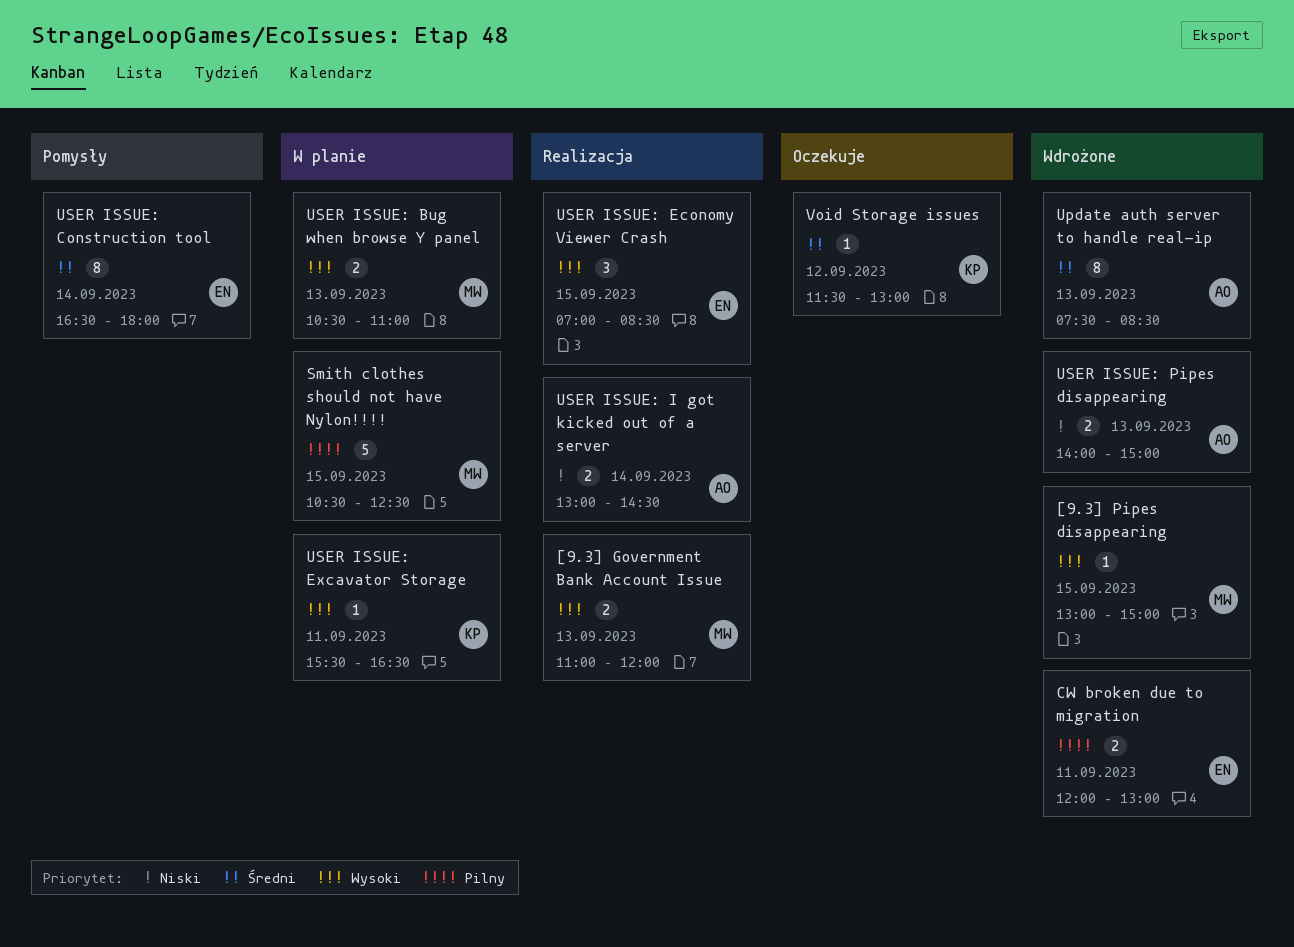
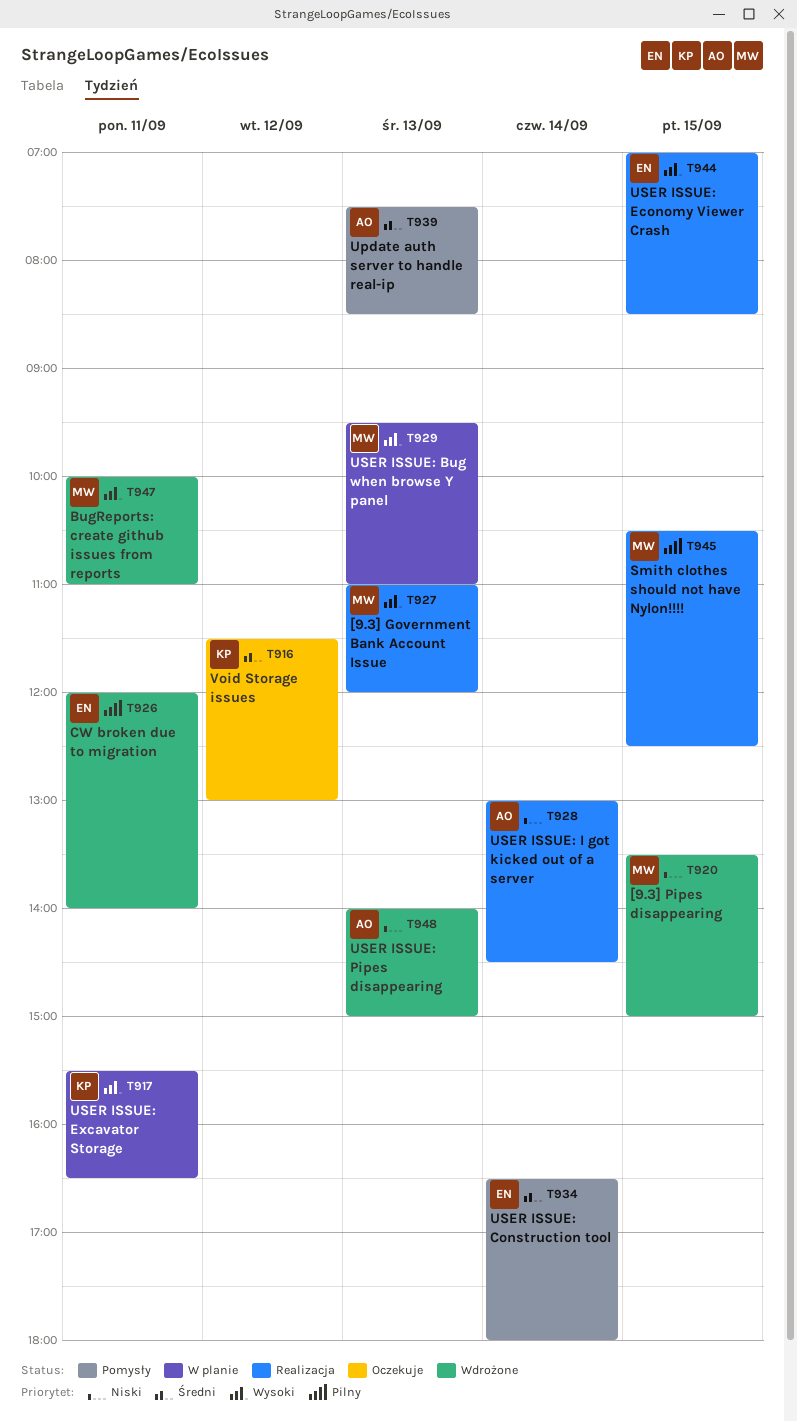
[9.3] Pipes disappearing, priority: Wysoki -> Niski
[9.3] Pipes disappearing, begins: 13:00 -> 13:30
BugReports: create github issues from reports: none -> present
CW broken due to migration, ends: 13:00 -> 14:00
Smith clothes should not have Nylon!!!!, status: W planie -> Realizacja
Update auth server to handle real-ip, status: Wdrożone -> Pomysły
USER ISSUE: Bug when browse Y panel, begins: 10:30 -> 09:30

